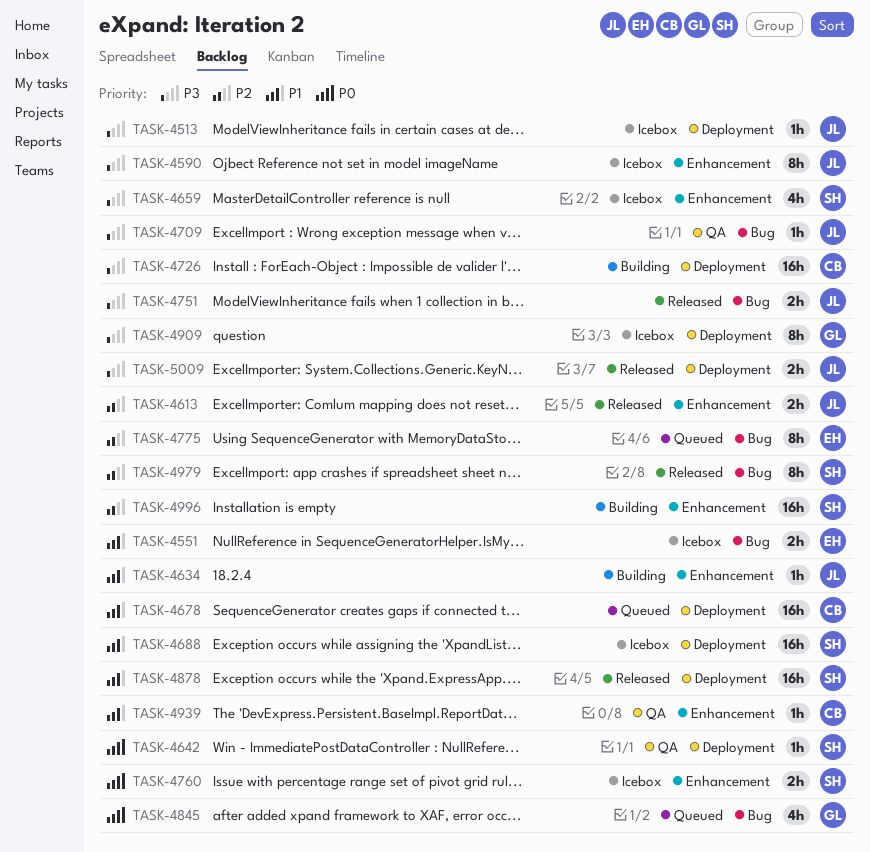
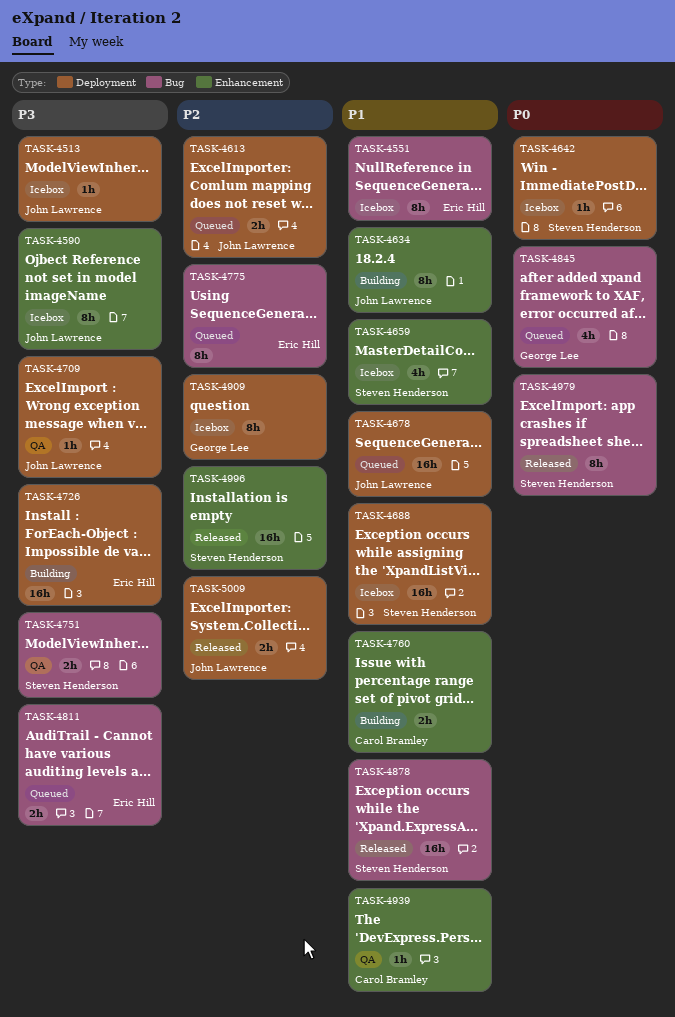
TASK-4551, estimate: 2h -> 8h
TASK-4613, status: Released -> Queued
TASK-4613, label: Enhancement -> Deployment
TASK-4634, estimate: 1h -> 8h
TASK-4642, status: QA -> Icebox
TASK-4659, priority: P3 -> P1
TASK-4678, owner: Carol Bramley -> John Lawrence
TASK-4709, label: Bug -> Deployment
TASK-4726, owner: Carol Bramley -> Eric Hill
TASK-4751, status: Released -> QA
TASK-4751, owner: John Lawrence -> Steven Henderson
TASK-4760, status: Icebox -> Building
TASK-4760, owner: Steven Henderson -> Carol Bramley
TASK-4760, priority: P0 -> P1
TASK-4811: none -> present
TASK-4878, label: Deployment -> Bug
TASK-4909, priority: P3 -> P2
TASK-4979, priority: P2 -> P0
TASK-4996, status: Building -> Released
TASK-5009, priority: P3 -> P2

